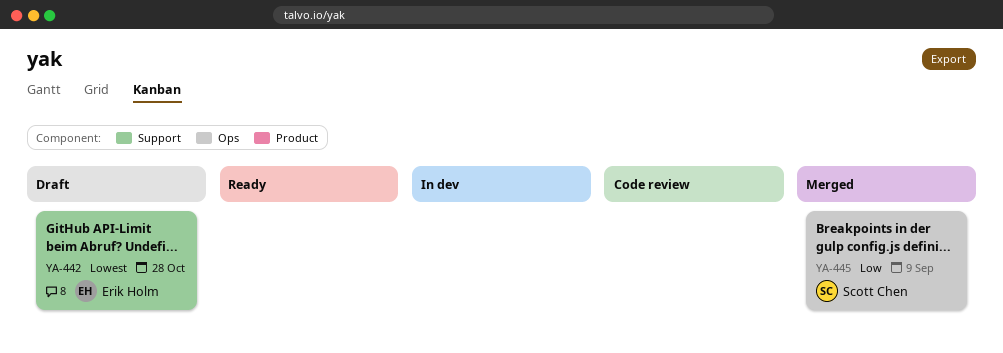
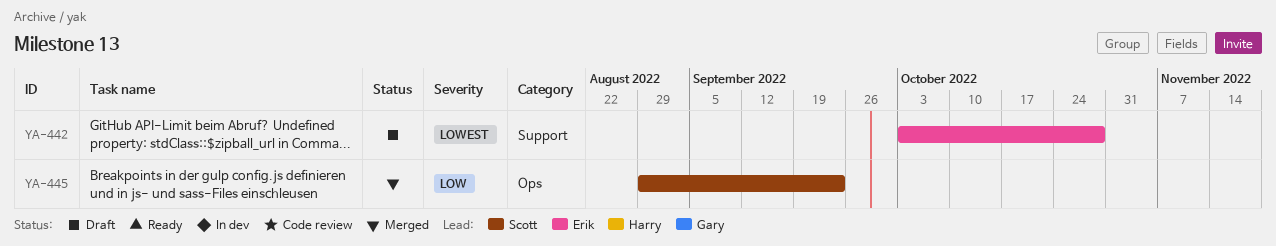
YA-445, due: Sep 9 -> Sep 23

